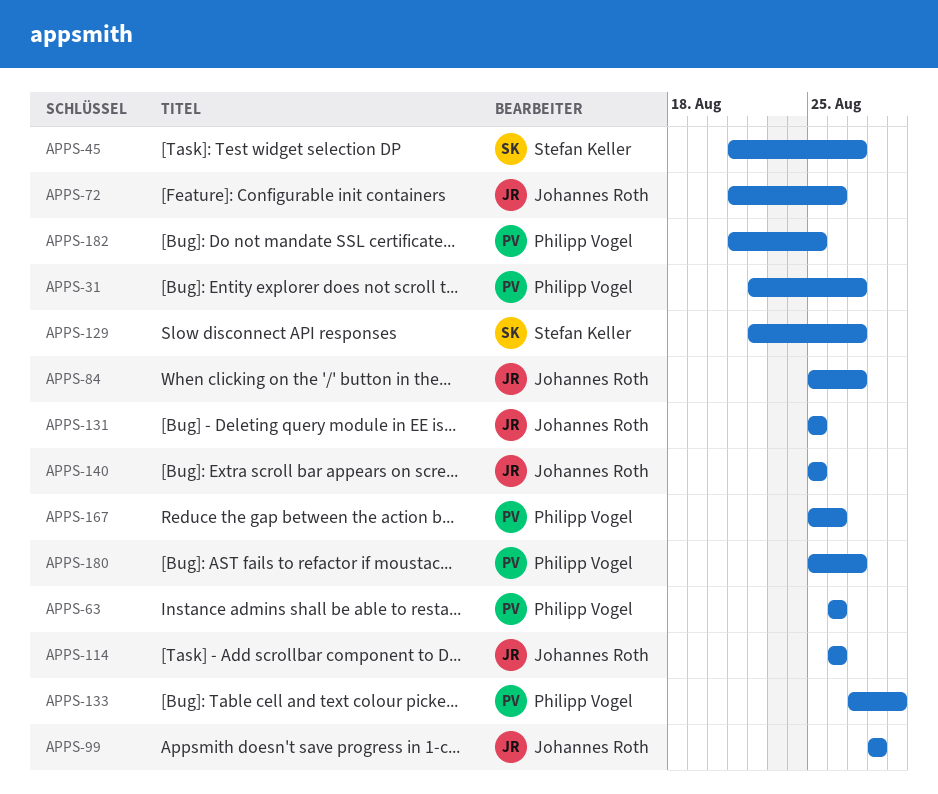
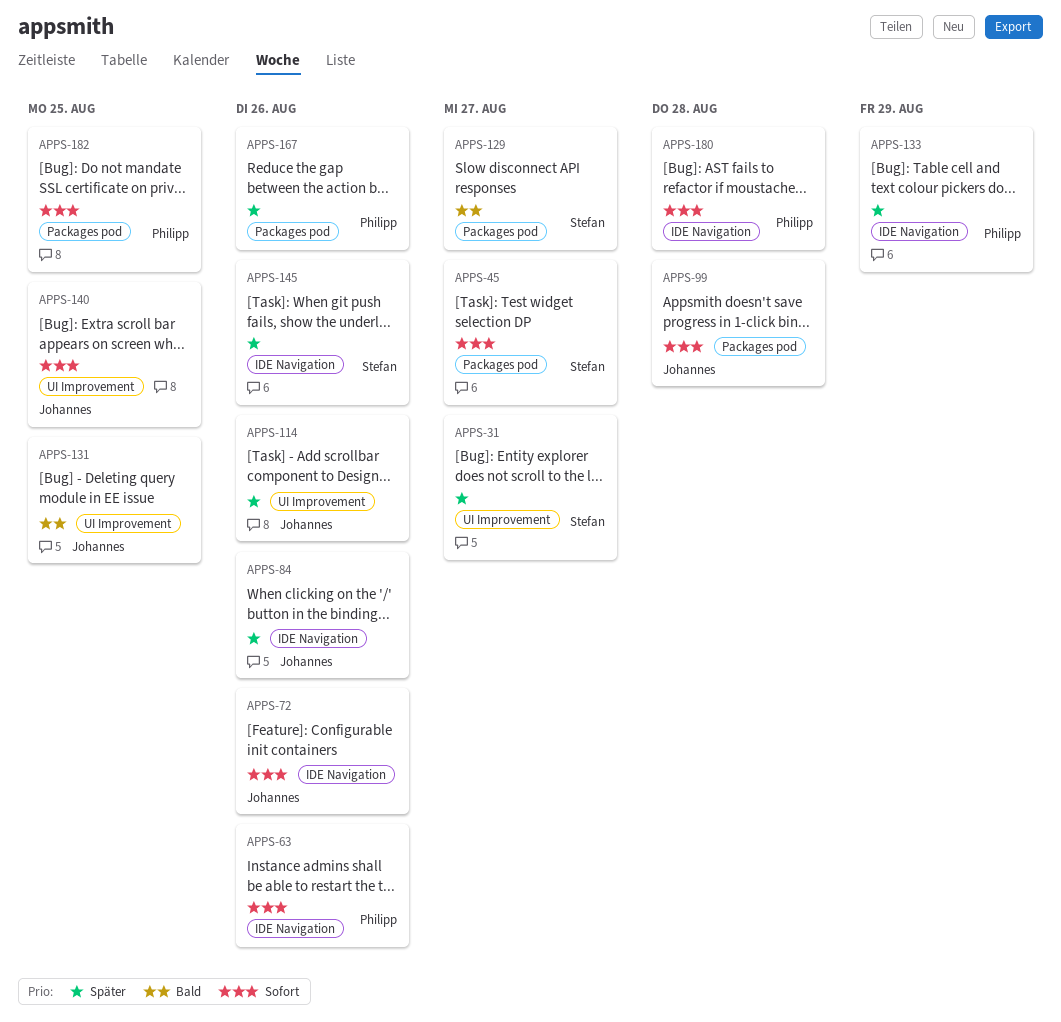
APPS-31, owner: Philipp Vogel -> Stefan Keller
APPS-84, due: Aug 27 -> Aug 26
APPS-145: none -> present
APPS-180, due: Aug 27 -> Aug 28

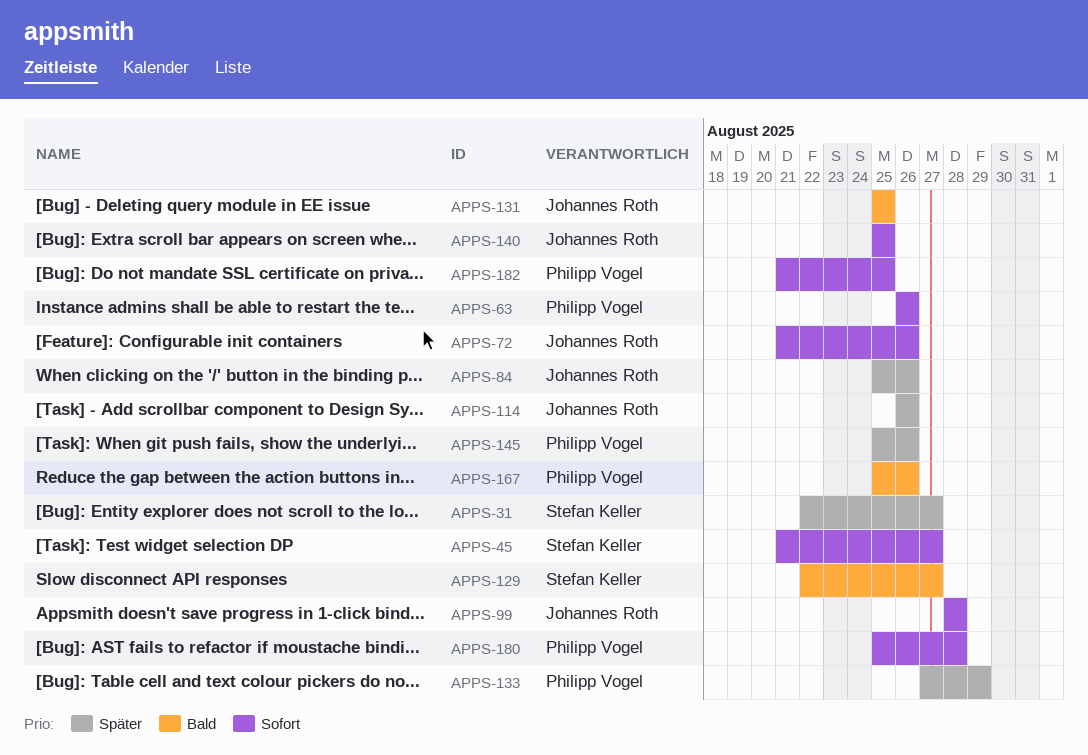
APPS-145, owner: Stefan Keller -> Philipp Vogel
APPS-167, priority: Später -> Bald

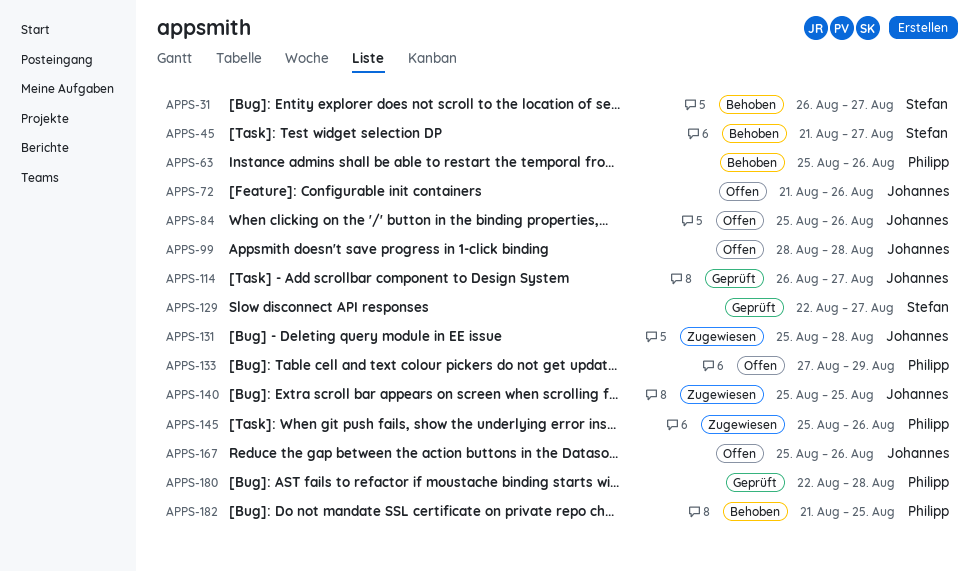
APPS-31, start: Aug 22 -> Aug 26
APPS-63, start: Aug 26 -> Aug 25
APPS-114, due: Aug 26 -> Aug 27
APPS-131, due: Aug 25 -> Aug 28
APPS-167, owner: Philipp Vogel -> Johannes Roth
APPS-180, start: Aug 25 -> Aug 22

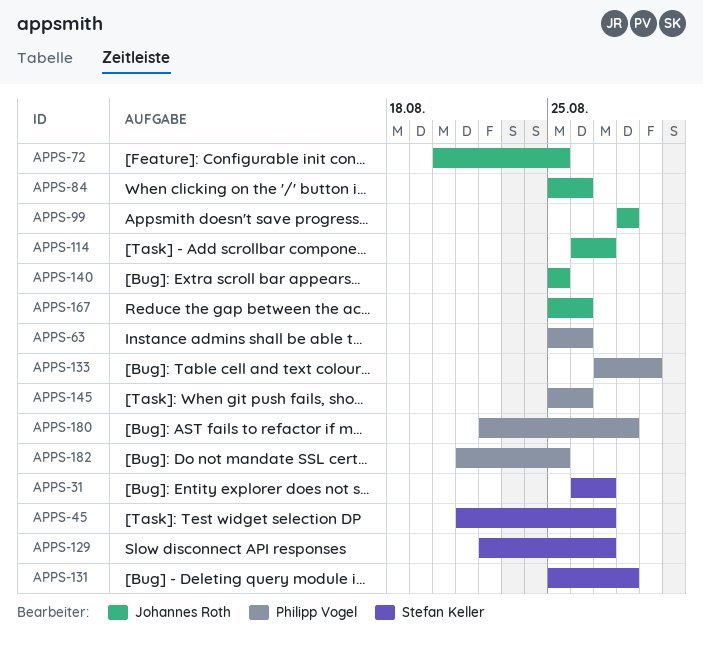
APPS-72, start: Aug 21 -> Aug 20
APPS-72, due: Aug 26 -> Aug 25
APPS-131, owner: Johannes Roth -> Stefan Keller

